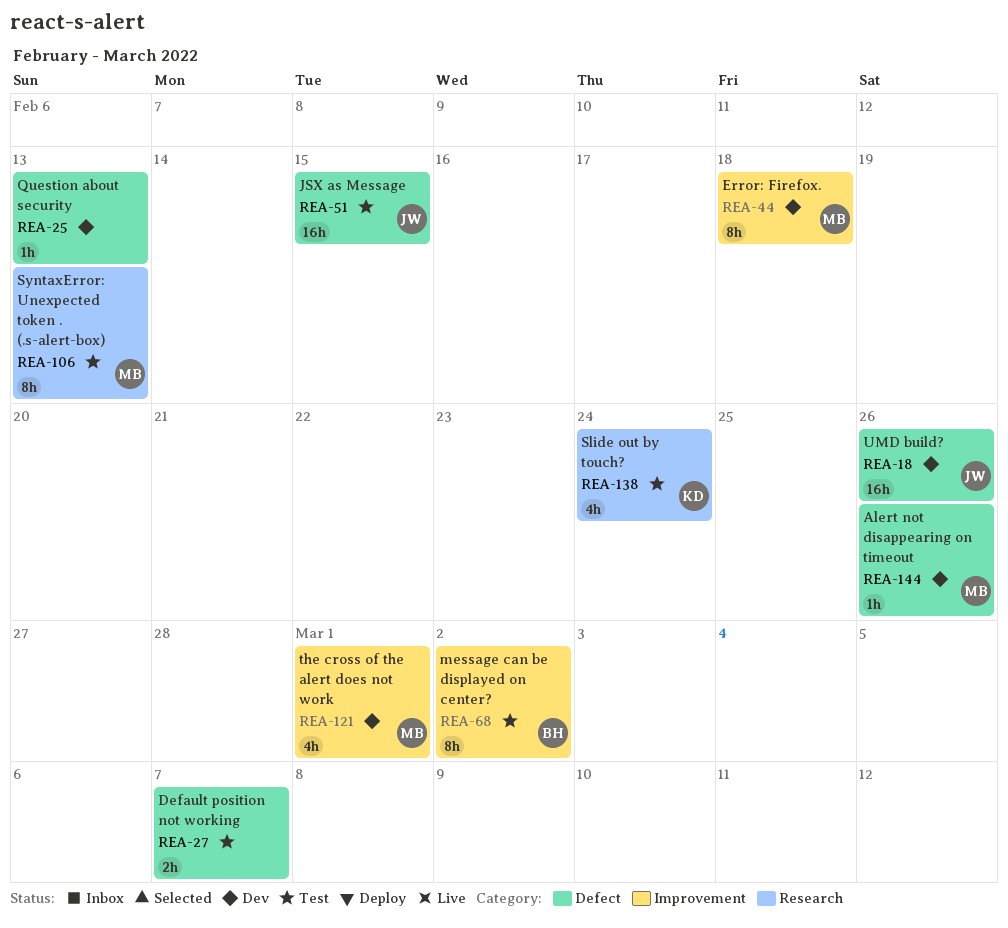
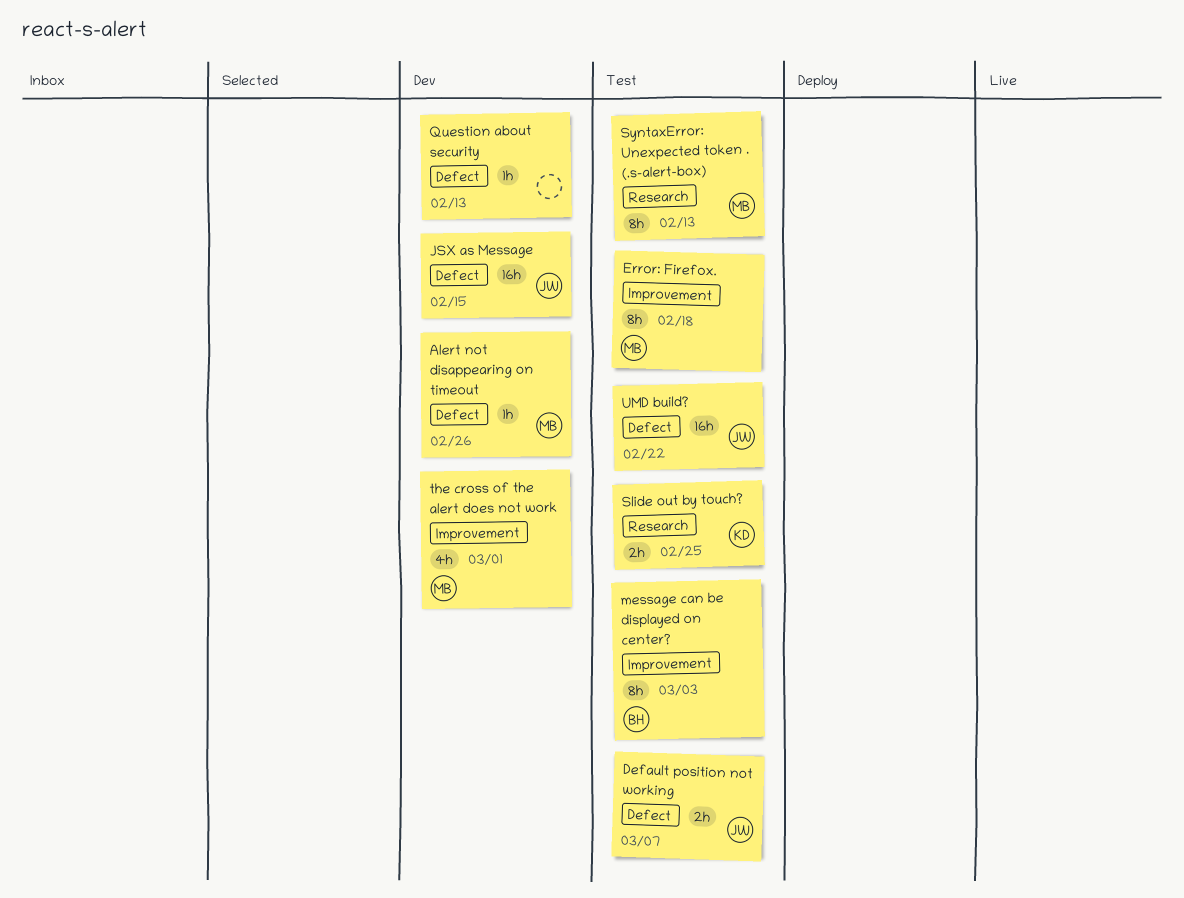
Default position not working, owner: none -> JW
Error: Firefox., status: Dev -> Test
JSX as Message, status: Test -> Dev
message can be displayed on center?, due: Mar 2 -> Mar 3
Slide out by touch?, estimate: 4h -> 2h
Slide out by touch?, due: Feb 24 -> Feb 25
UMD build?, status: Dev -> Test
UMD build?, due: Feb 26 -> Feb 22

